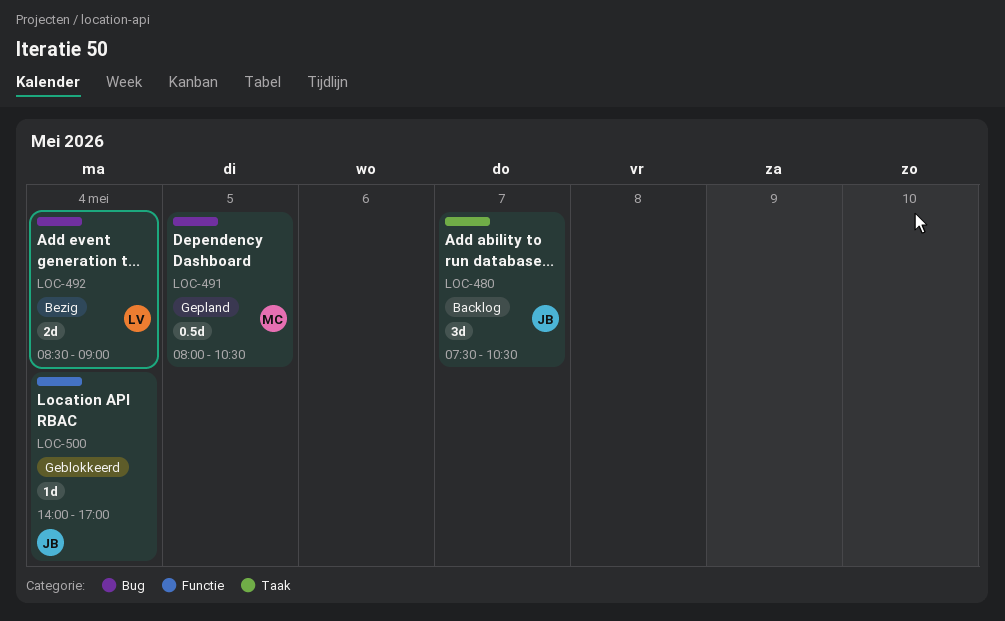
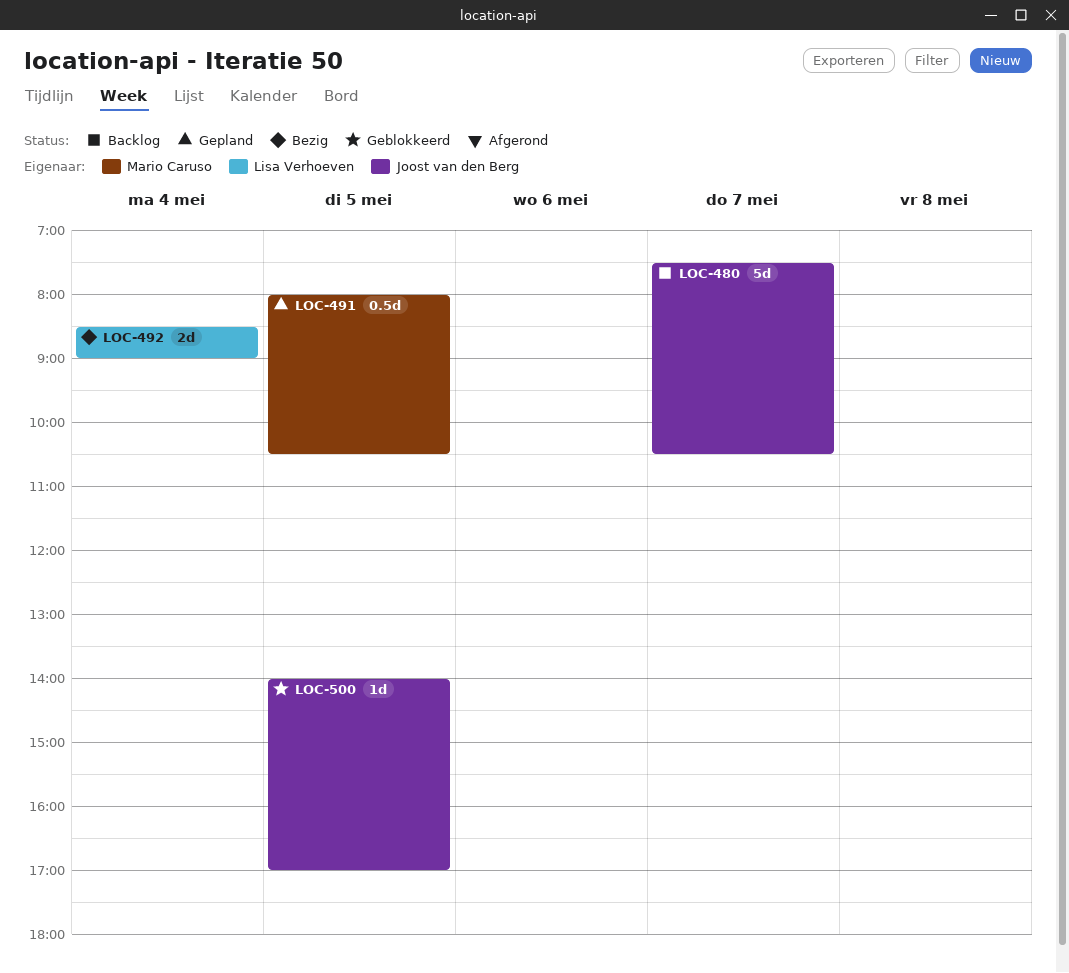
LOC-480, estimate: 3d -> 5d
LOC-500, day: May 4 -> May 5

